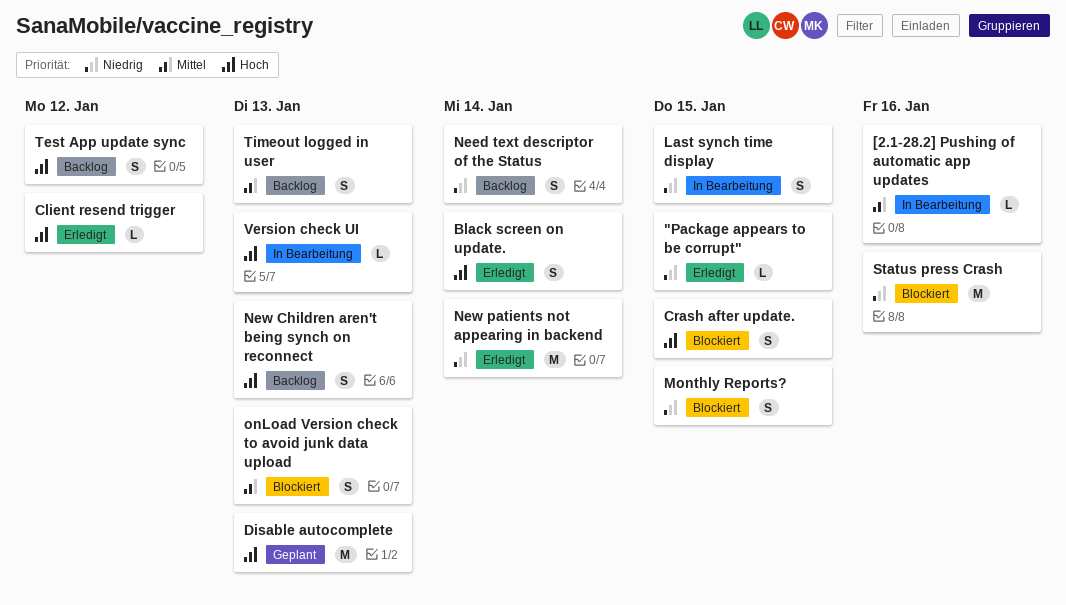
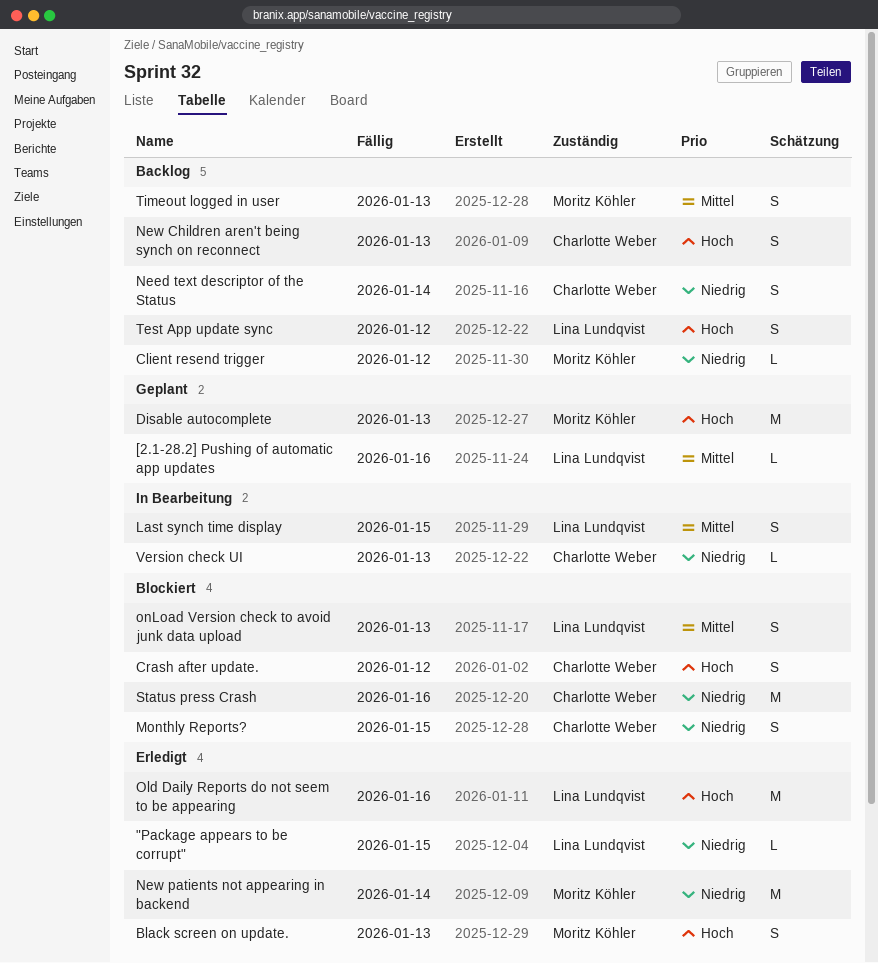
[2.1-28.2] Pushing of automatic app updates, status: In Bearbeitung -> Geplant
Black screen on update., due: Jan 14 -> Jan 13
Client resend trigger, status: Erledigt -> Backlog
Client resend trigger, priority: Hoch -> Niedrig
Crash after update., due: Jan 15 -> Jan 12
Last synch time display, priority: Niedrig -> Mittel
Old Daily Reports do not seem to be appearing: none -> present
Version check UI, priority: Hoch -> Niedrig

